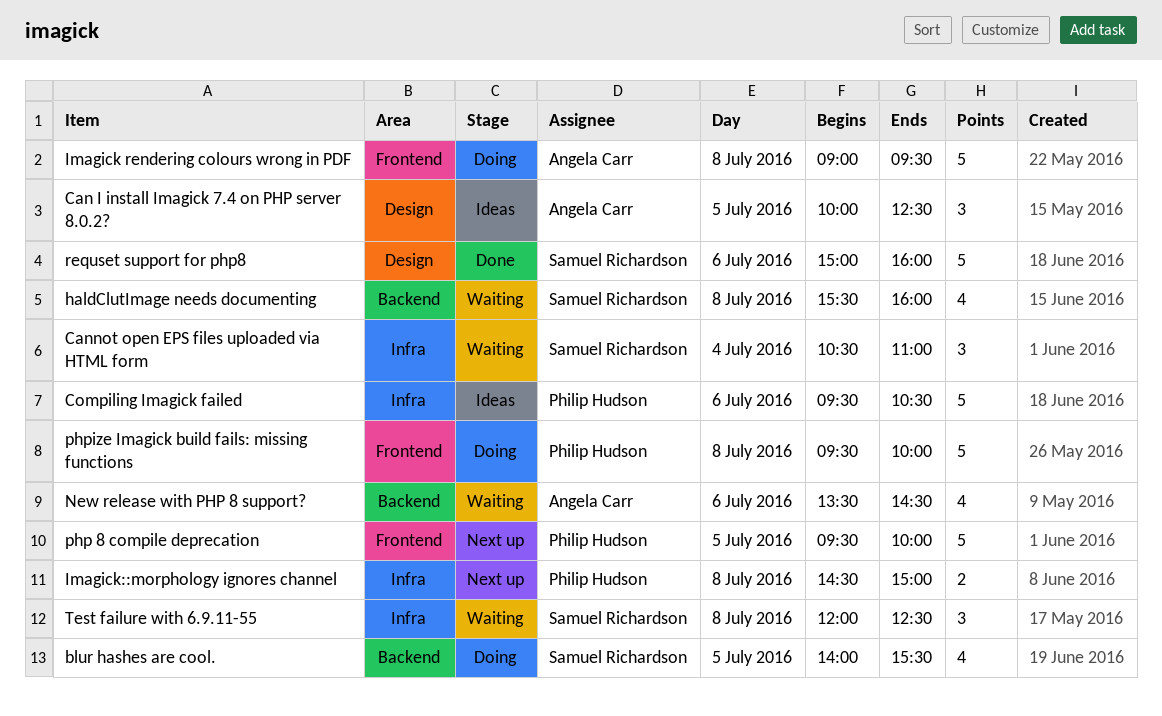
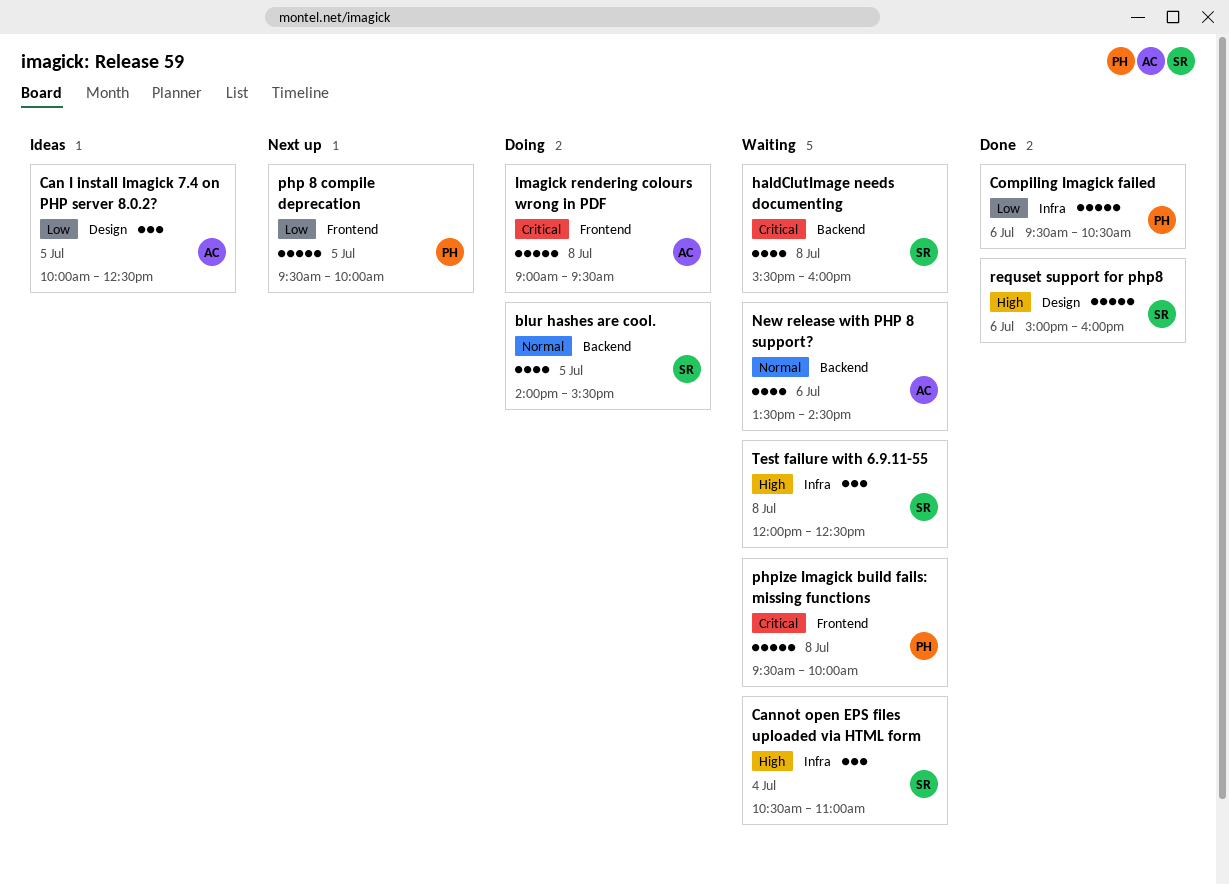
Compiling Imagick failed, status: Ideas -> Done
Imagick::morphology ignores channel: present -> none
phpize Imagick build fails: missing functions, status: Doing -> Waiting

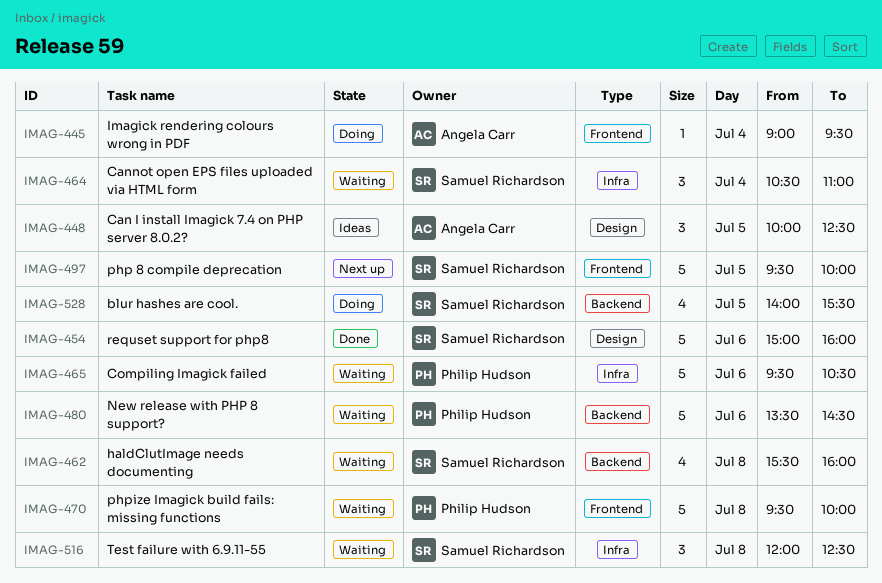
Compiling Imagick failed, status: Done -> Waiting
Imagick rendering colours wrong in PDF, estimate: 5 -> 1
Imagick rendering colours wrong in PDF, day: Jul 8 -> Jul 4
New release with PHP 8 support?, owner: Angela Carr -> Philip Hudson
New release with PHP 8 support?, estimate: 4 -> 5
php 8 compile deprecation, owner: Philip Hudson -> Samuel Richardson

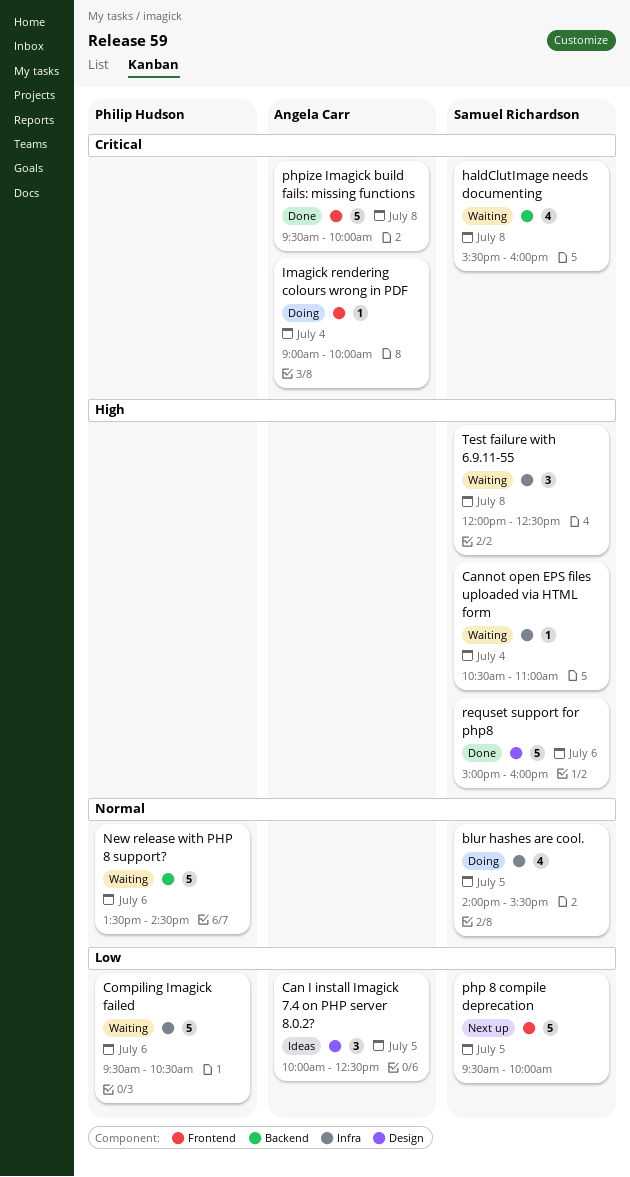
blur hashes are cool., label: Backend -> Infra
Cannot open EPS files uploaded via HTML form, estimate: 3 -> 1
Imagick rendering colours wrong in PDF, ends: 09:30 -> 10:00
phpize Imagick build fails: missing functions, status: Waiting -> Done
phpize Imagick build fails: missing functions, owner: Philip Hudson -> Angela Carr

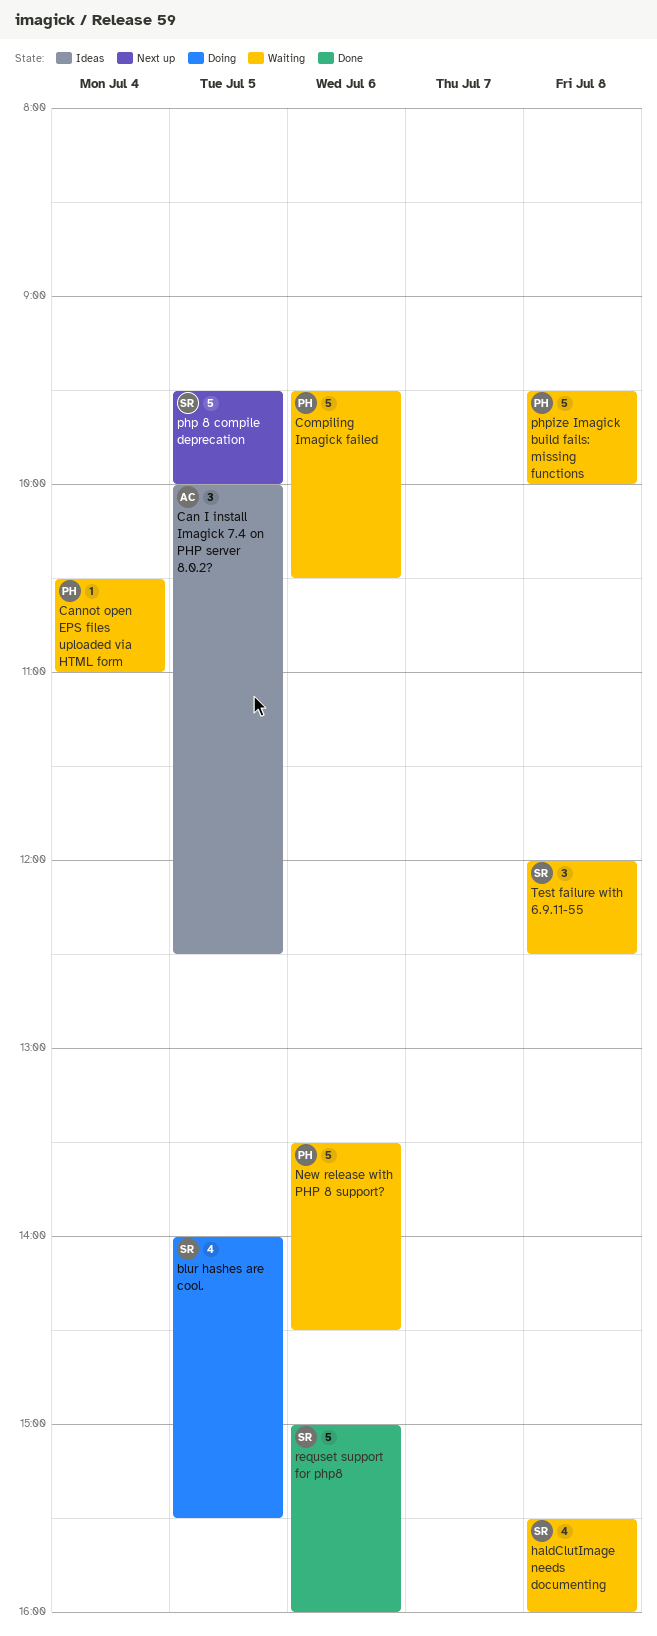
Cannot open EPS files uploaded via HTML form, owner: Samuel Richardson -> Philip Hudson
Imagick rendering colours wrong in PDF: present -> none
phpize Imagick build fails: missing functions, status: Done -> Waiting
phpize Imagick build fails: missing functions, owner: Angela Carr -> Philip Hudson

